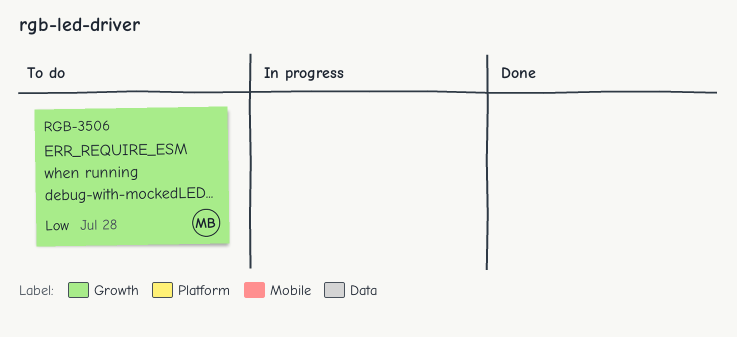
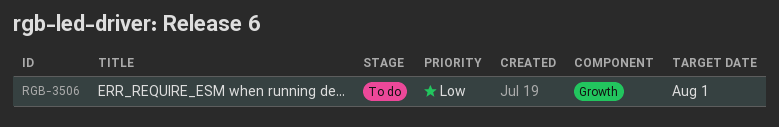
RGB-3506, due: Jul 28 -> Aug 1

